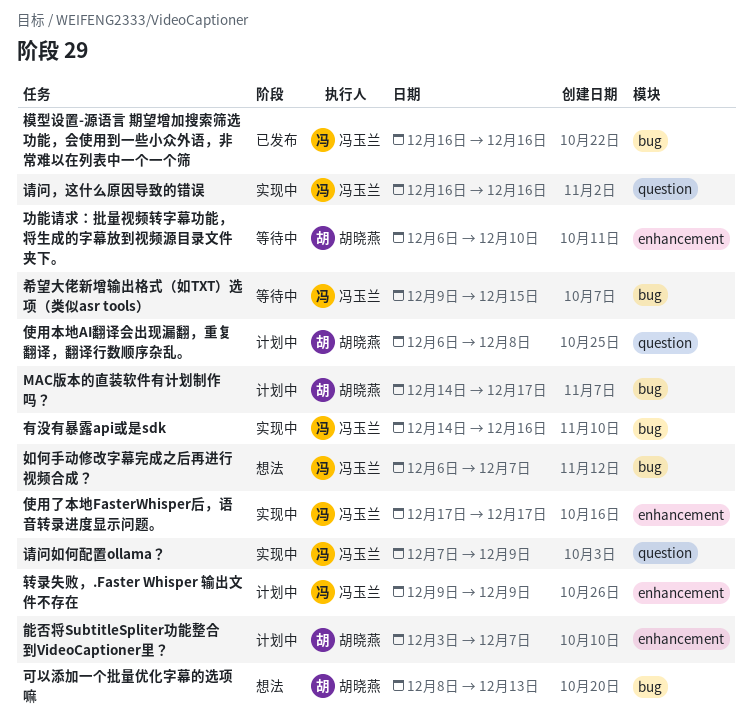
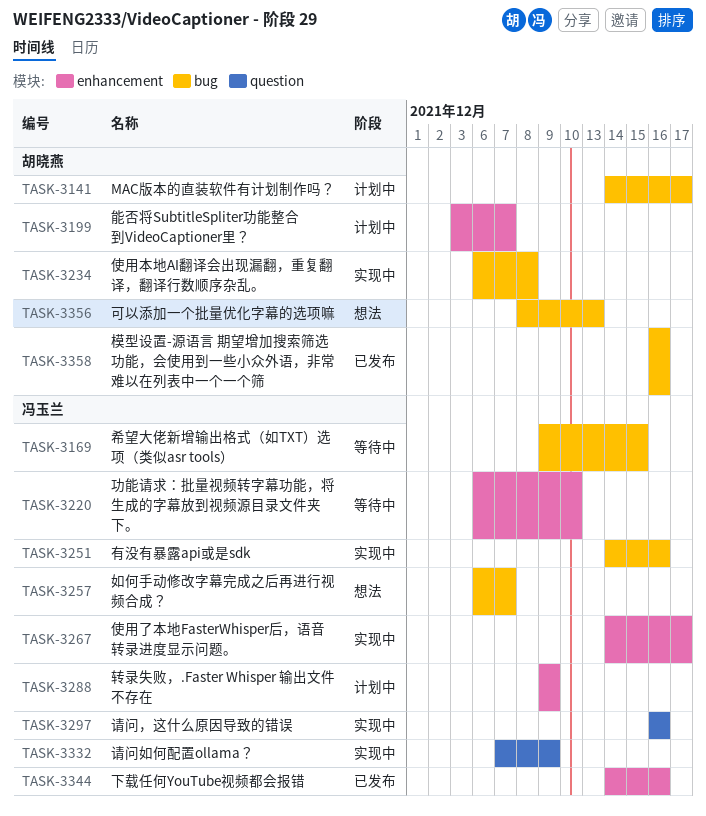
下载任何YouTube视频都会报错: none -> present
使用了本地FasterWhisper后，语音转录进度显示问题。, start: Dec 17 -> Dec 14
使用本地AI翻译会出现漏翻，重复翻译，翻译行数顺序杂乱。, status: 计划中 -> 实现中
使用本地AI翻译会出现漏翻，重复翻译，翻译行数顺序杂乱。, label: question -> bug
功能请求：批量视频转字幕功能，将生成的字幕放到视频源目录文件夹下。, owner: 胡晓燕 -> 冯玉兰
模型设置-源语言 期望增加搜索筛选功能，会使用到一些小众外语，非常难以在列表中一个一个筛, owner: 冯玉兰 -> 胡晓燕

